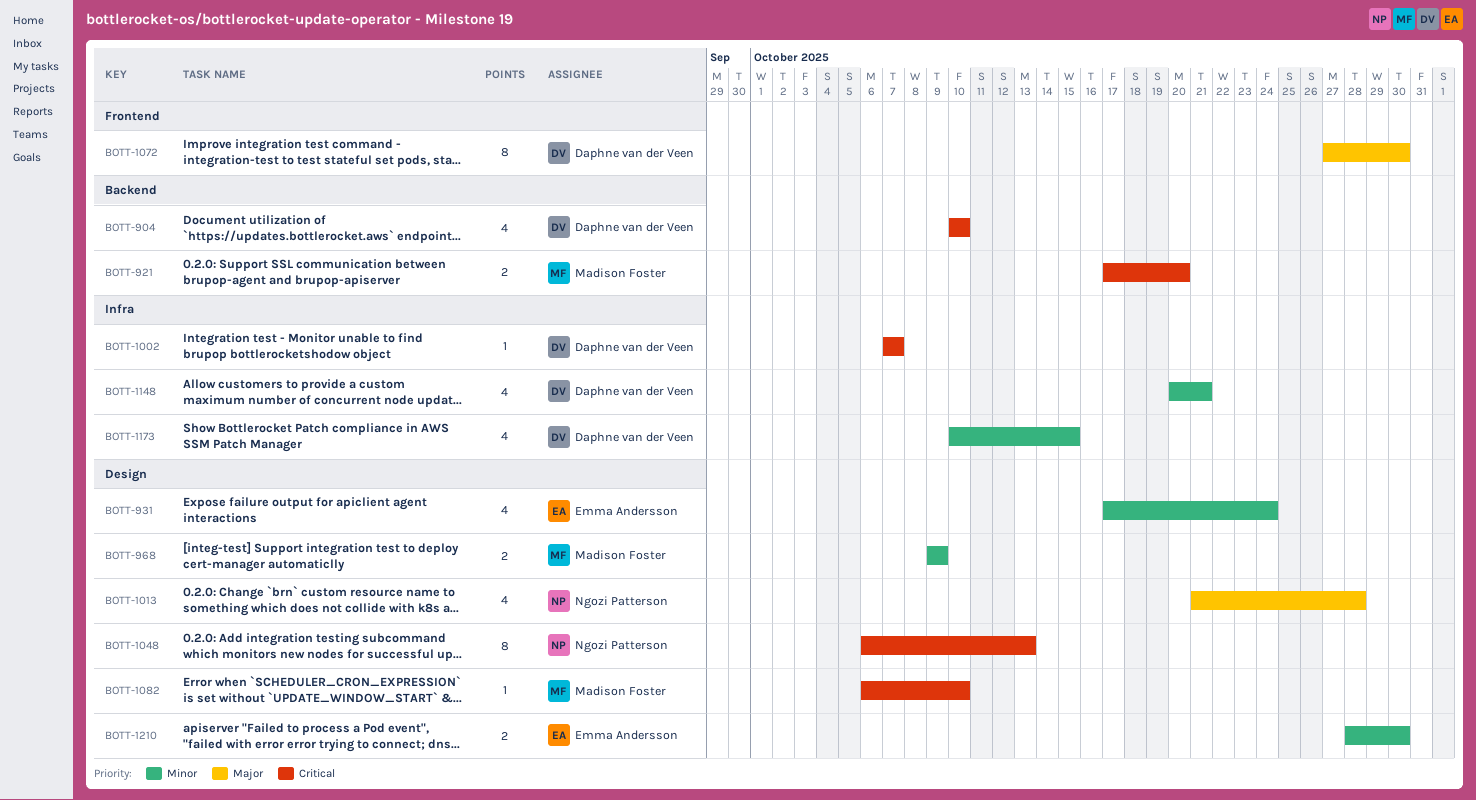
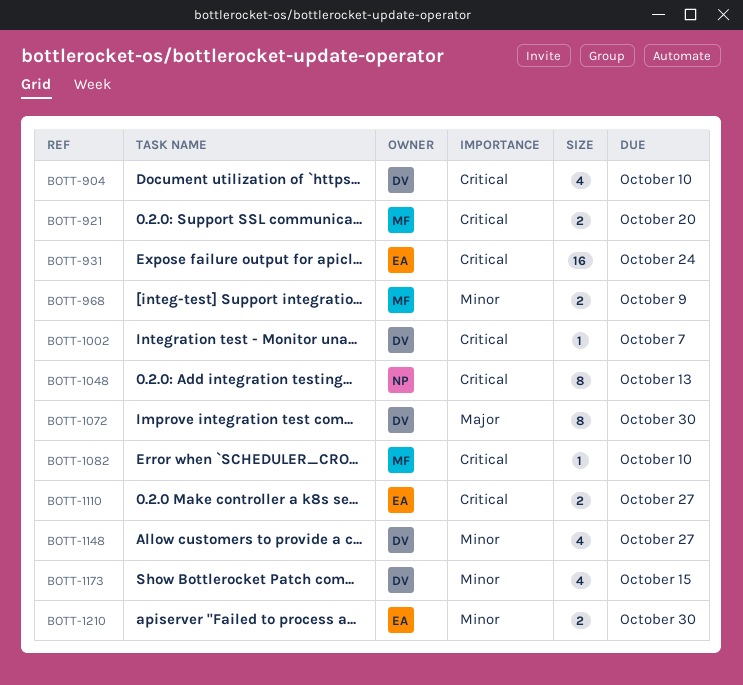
BOTT-931, priority: Minor -> Critical
BOTT-931, estimate: 4 -> 16
BOTT-1013: present -> none
BOTT-1110: none -> present
BOTT-1148, due: Oct 21 -> Oct 27

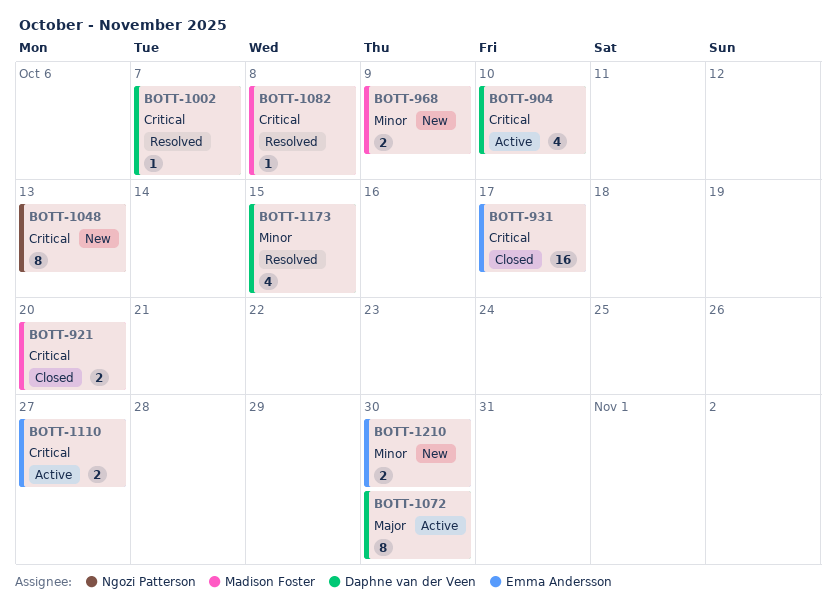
BOTT-931, due: Oct 24 -> Oct 17
BOTT-1082, due: Oct 10 -> Oct 8
BOTT-1148: present -> none

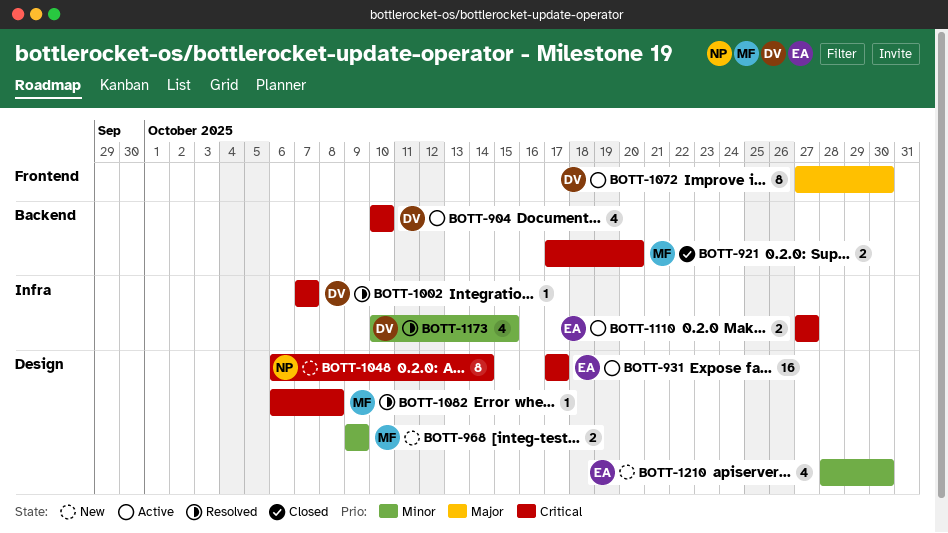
BOTT-931, status: Closed -> Active
BOTT-1048, due: Oct 13 -> Oct 14
BOTT-1210, estimate: 2 -> 4

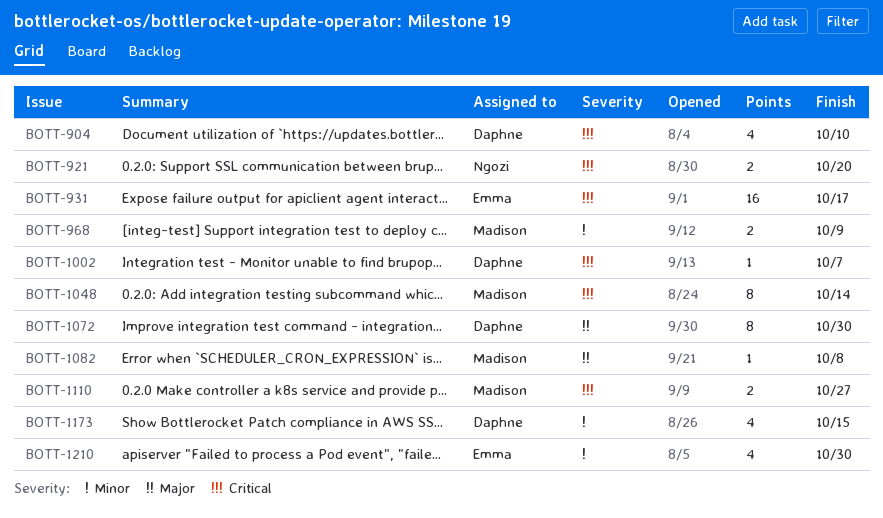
BOTT-921, owner: Madison -> Ngozi
BOTT-1048, owner: Ngozi -> Madison
BOTT-1082, priority: Critical -> Major
BOTT-1110, owner: Emma -> Madison

